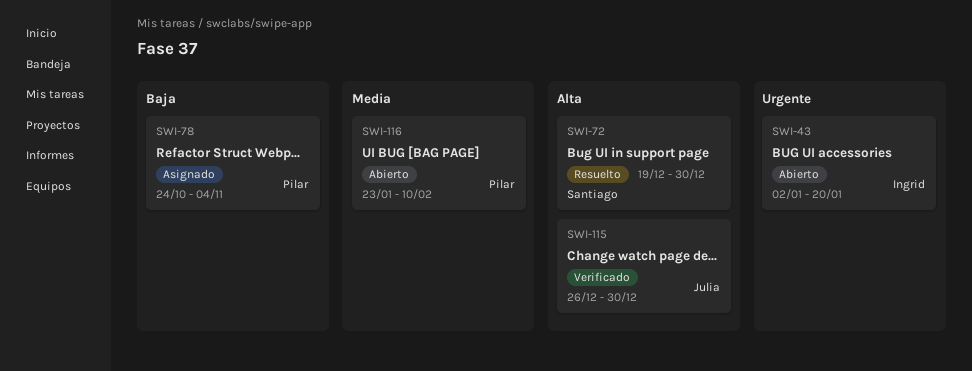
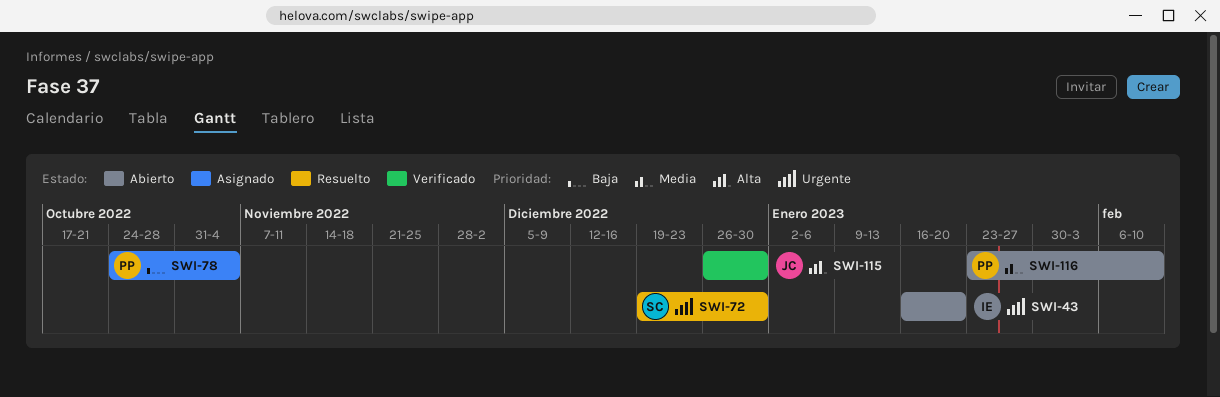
SWI-43, start: Jan 2 -> Jan 16
SWI-72, priority: Alta -> Urgente

